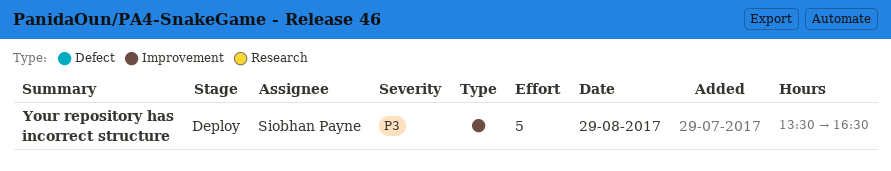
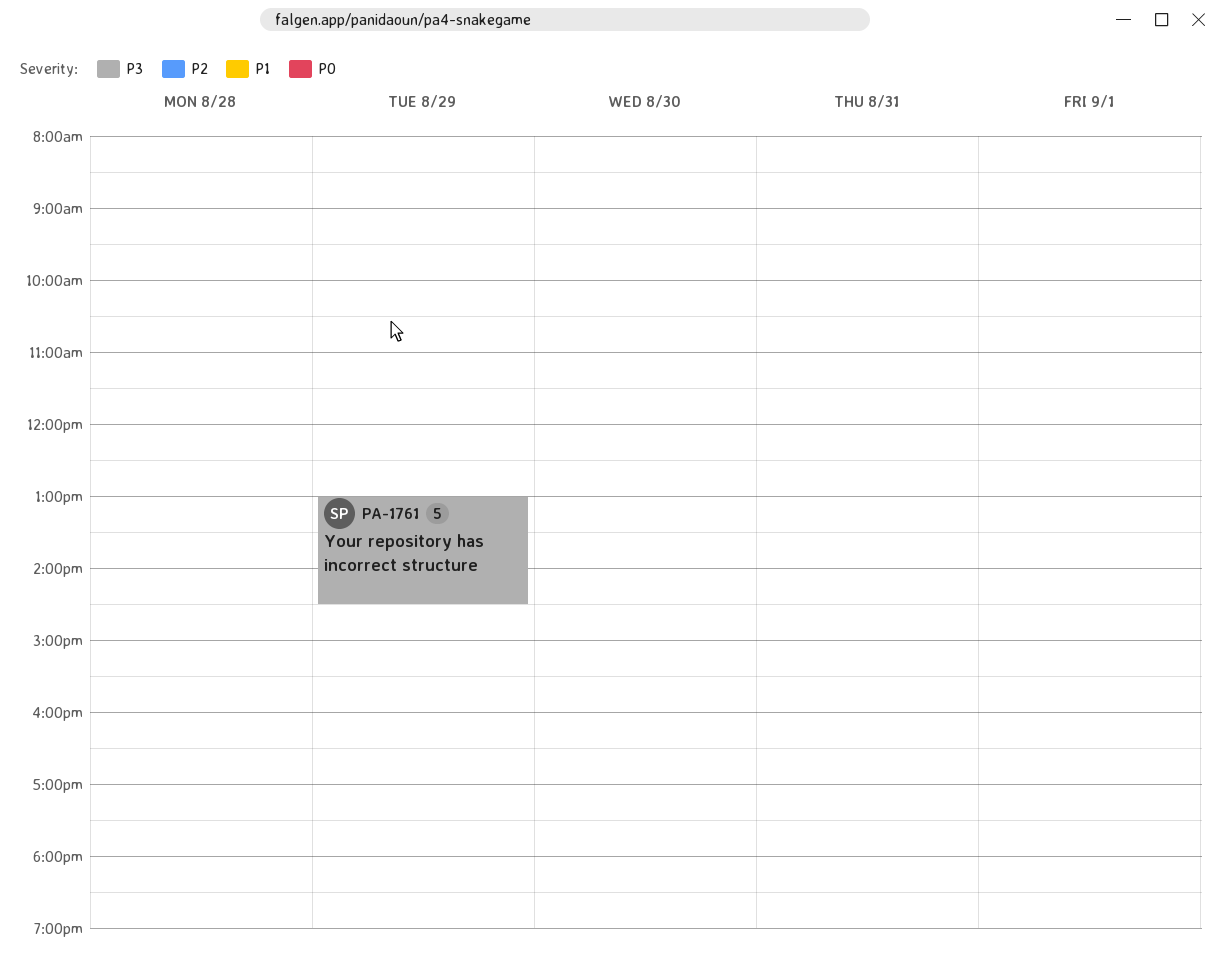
Your repository has incorrect structure, begins: 13:30 -> 13:00
Your repository has incorrect structure, ends: 16:30 -> 14:30

